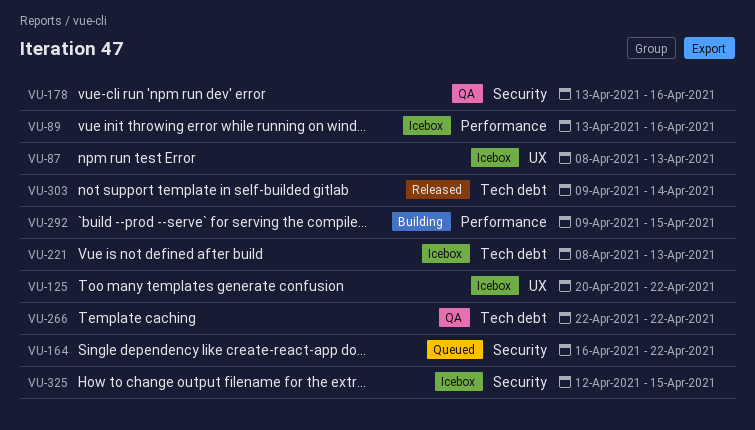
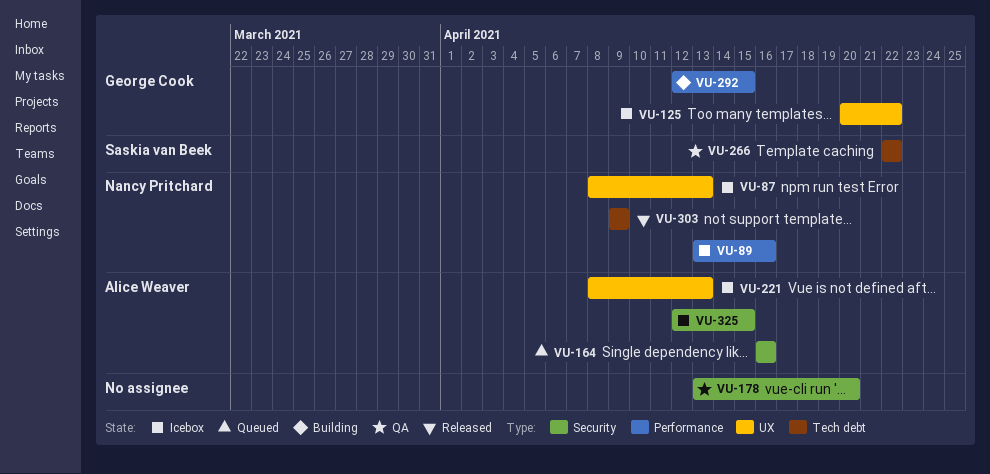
VU-164, due: Apr 22 -> Apr 16
VU-178, due: Apr 16 -> Apr 20
VU-221, label: Tech debt -> UX
VU-292, start: Apr 9 -> Apr 12
VU-303, due: Apr 14 -> Apr 9

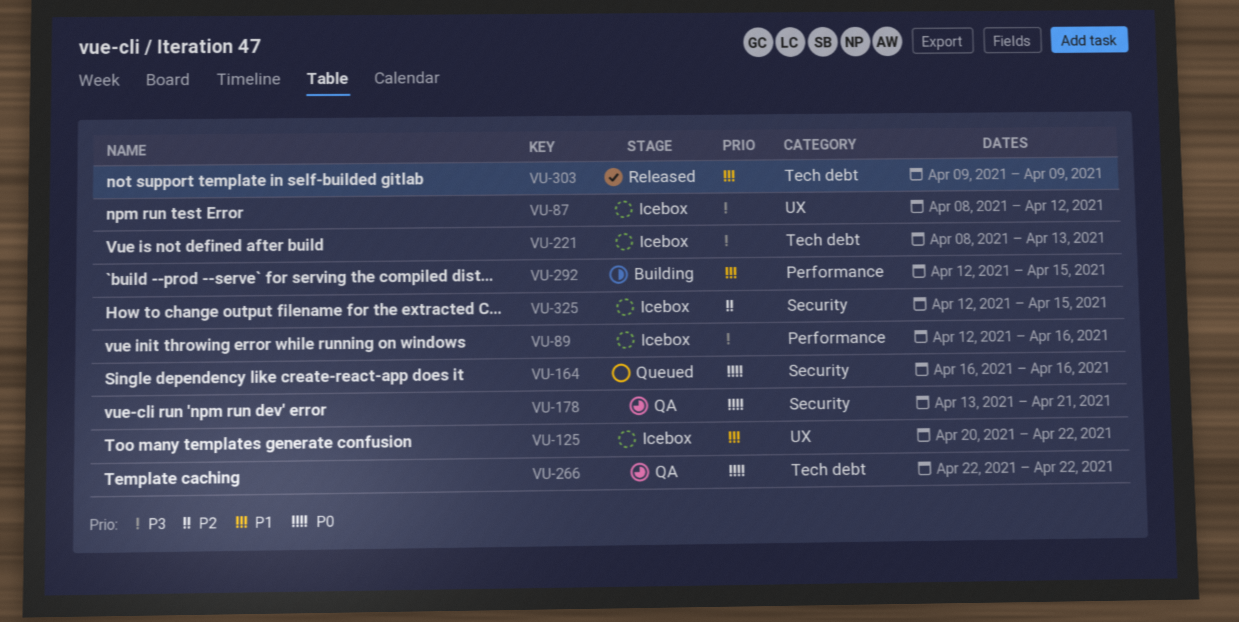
VU-87, due: Apr 13 -> Apr 12
VU-89, start: Apr 13 -> Apr 12
VU-178, due: Apr 20 -> Apr 21
VU-221, label: UX -> Tech debt

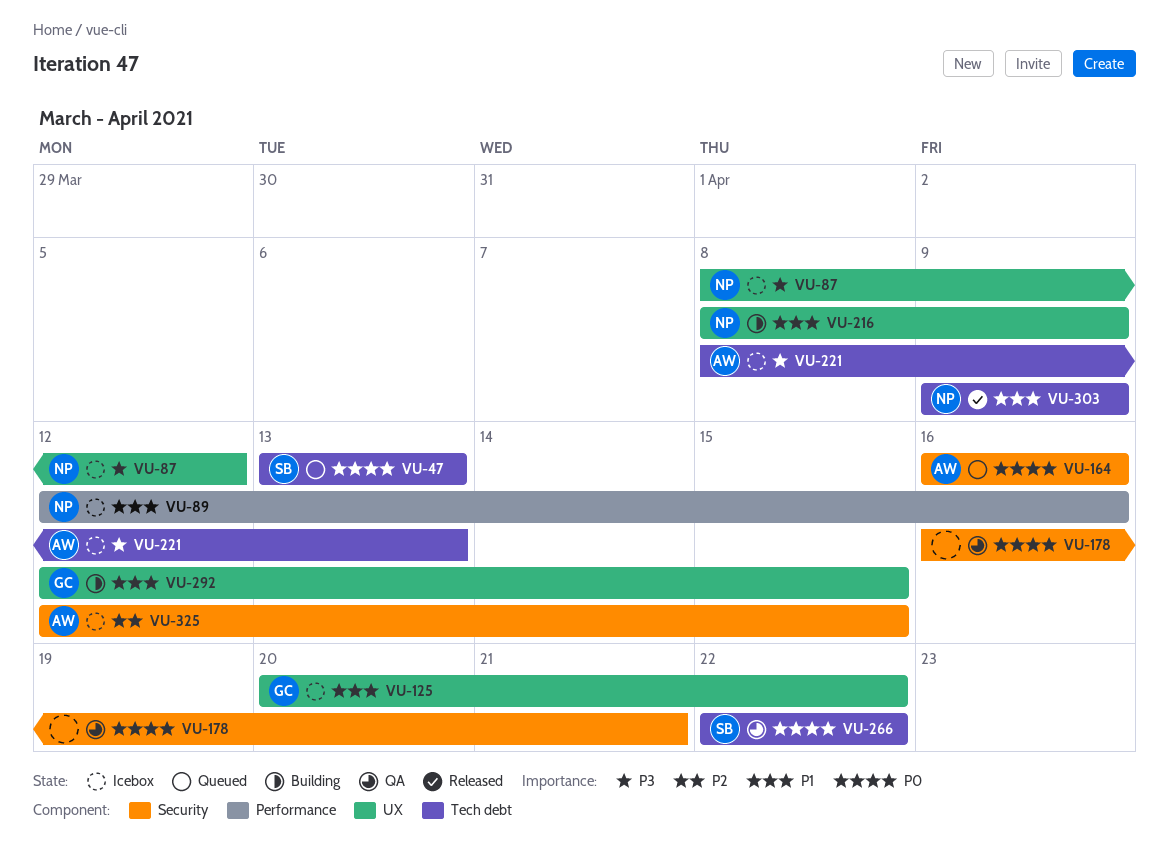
VU-47: none -> present
VU-89, priority: P3 -> P1
VU-178, start: Apr 13 -> Apr 16
VU-216: none -> present
VU-292, label: Performance -> UX

